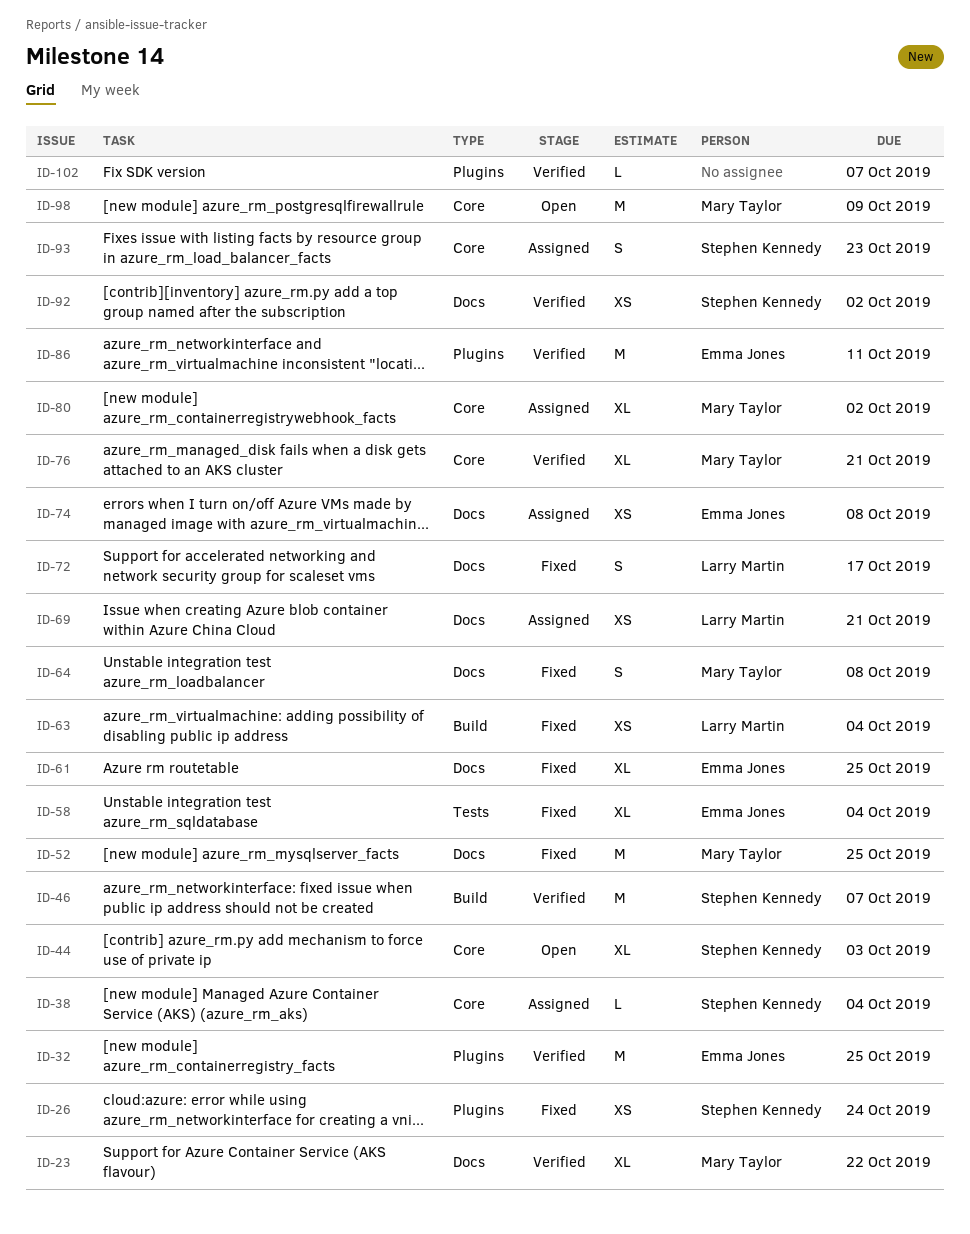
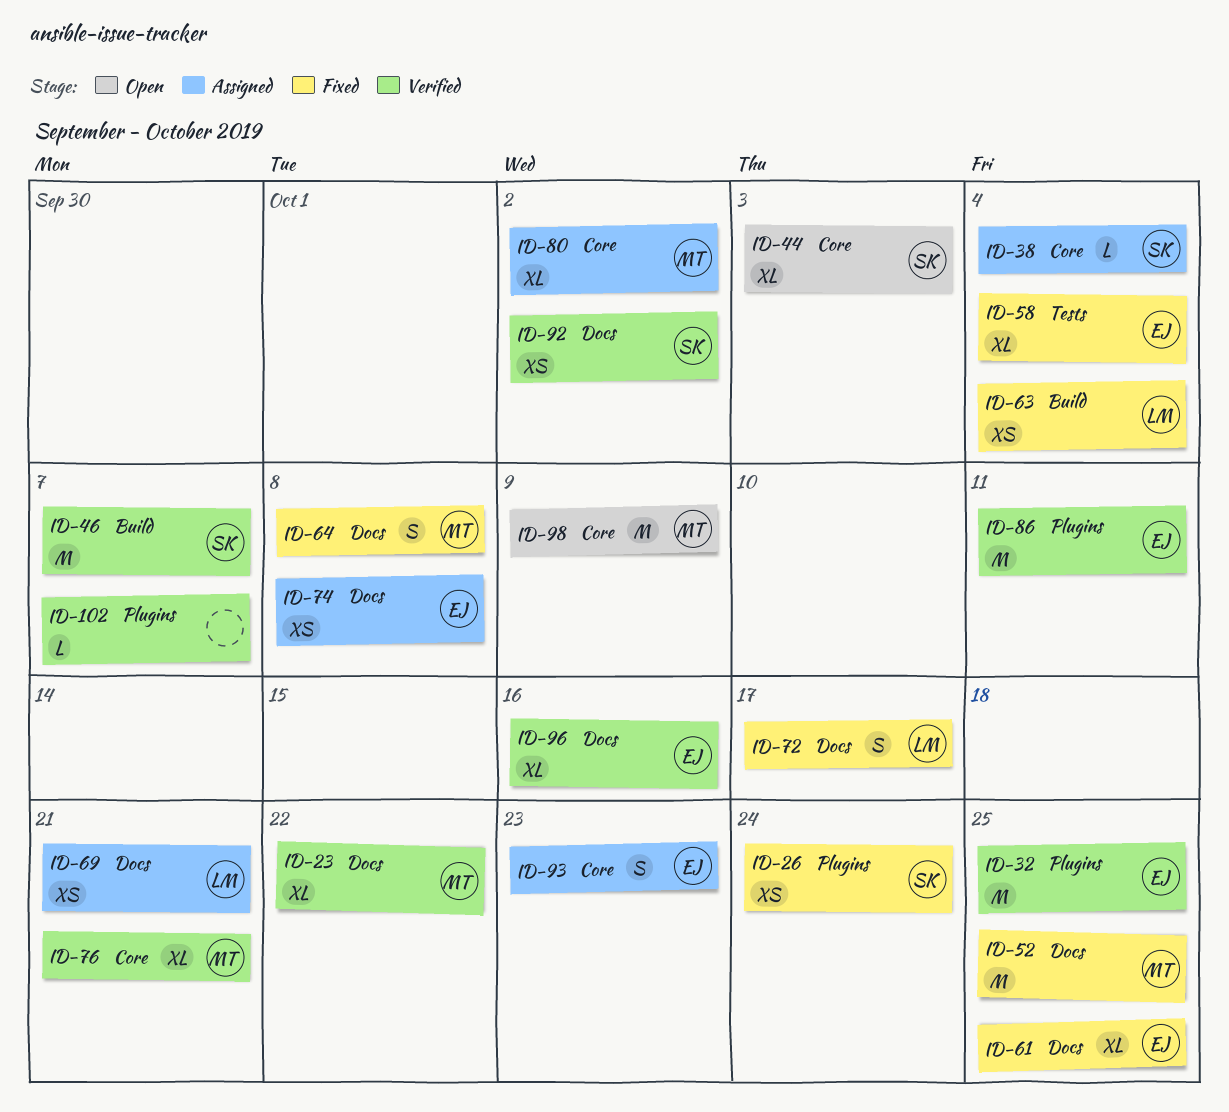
ID-93, owner: Stephen Kennedy -> Emma Jones
ID-96: none -> present

